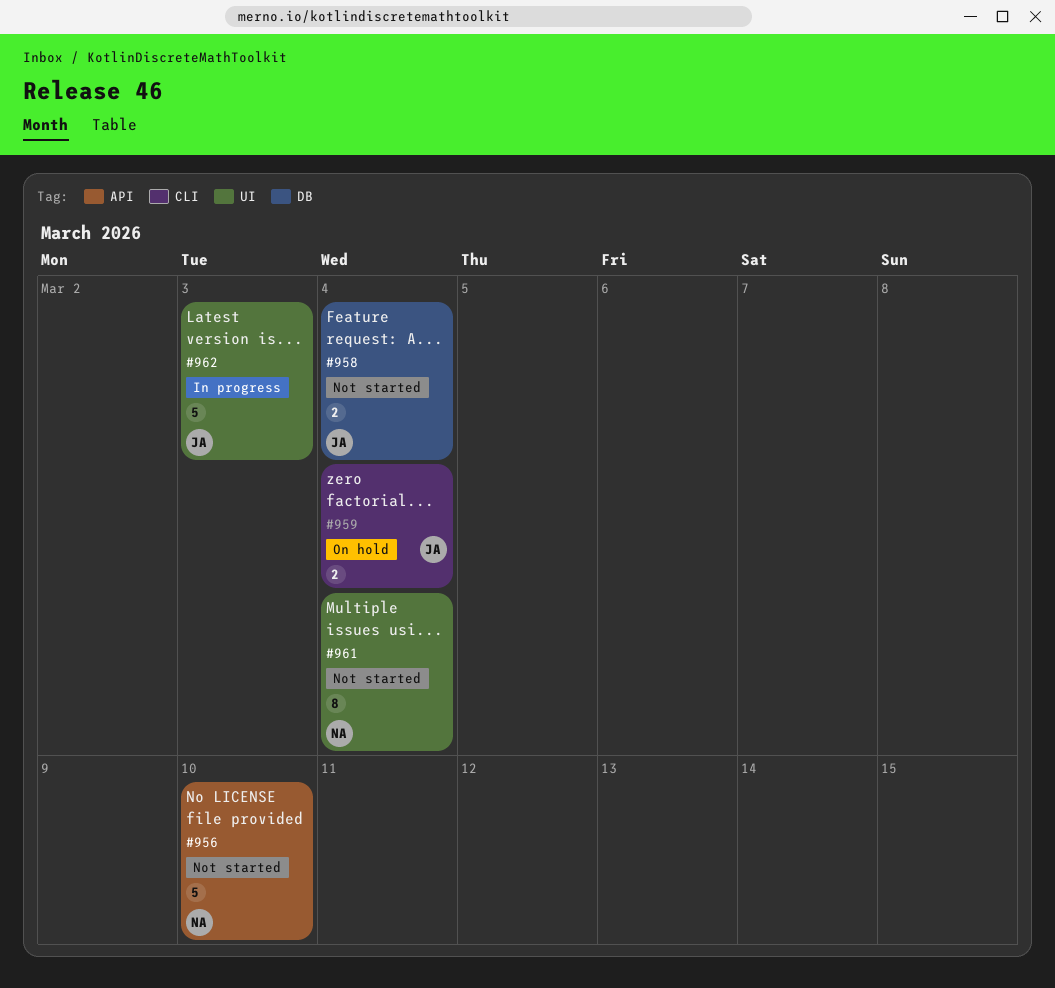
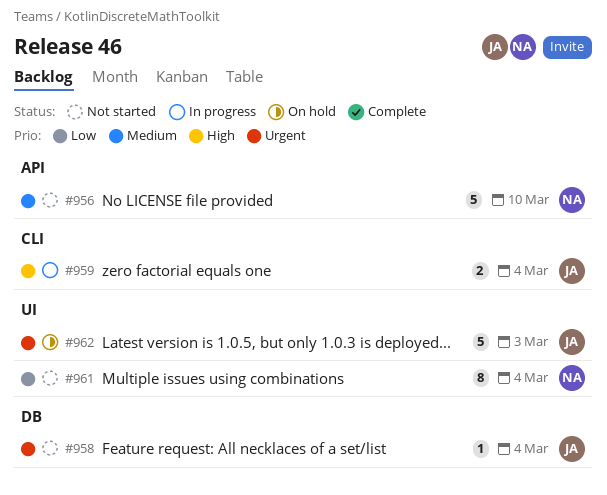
#958, estimate: 2 -> 1
#959, status: On hold -> In progress
#962, status: In progress -> On hold

